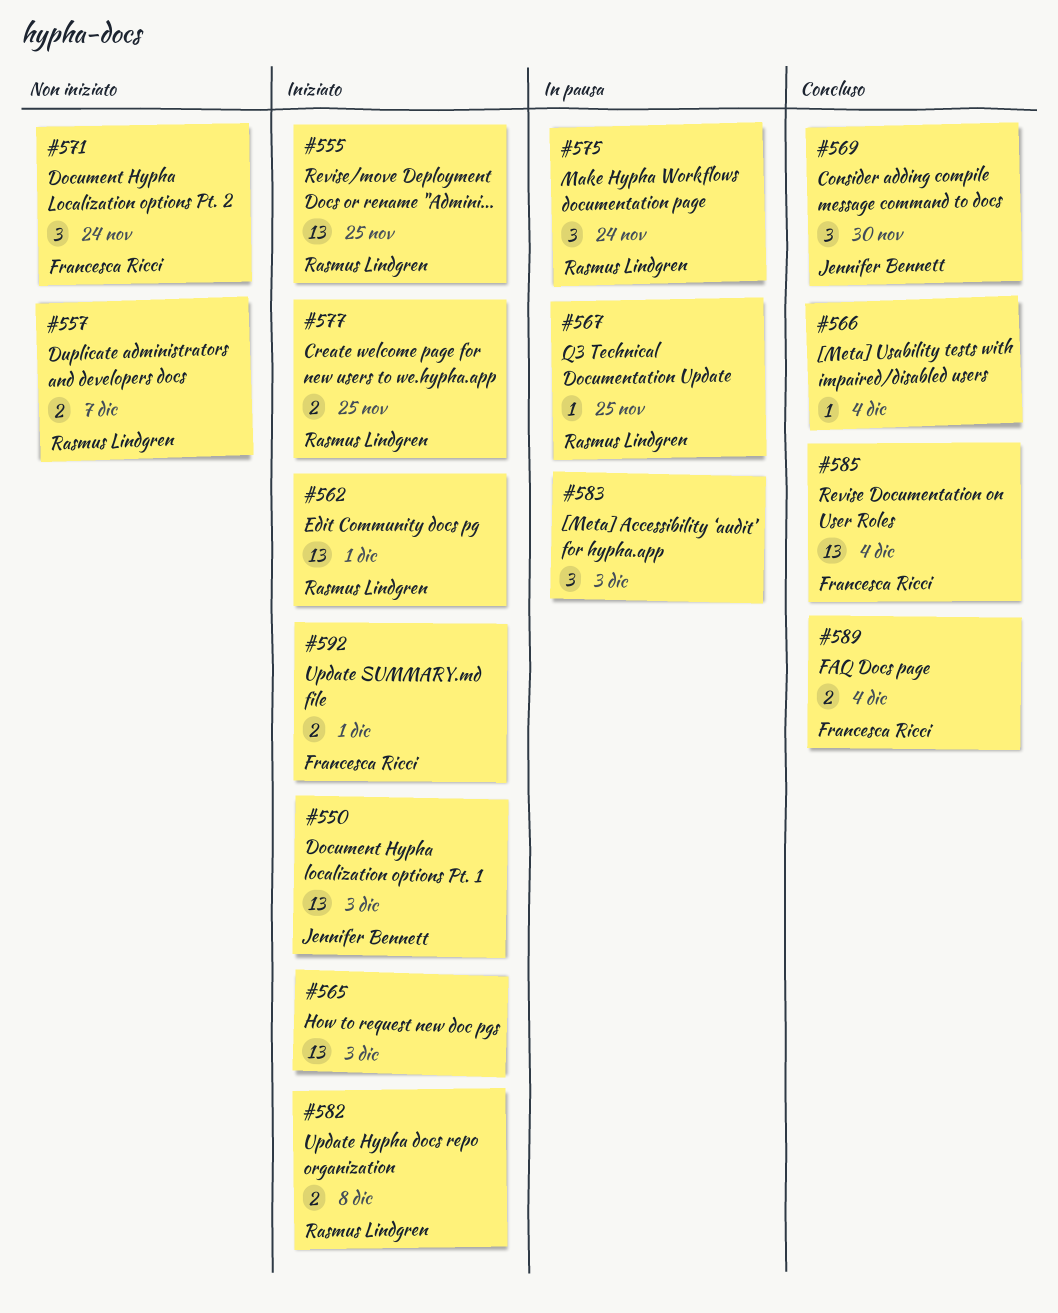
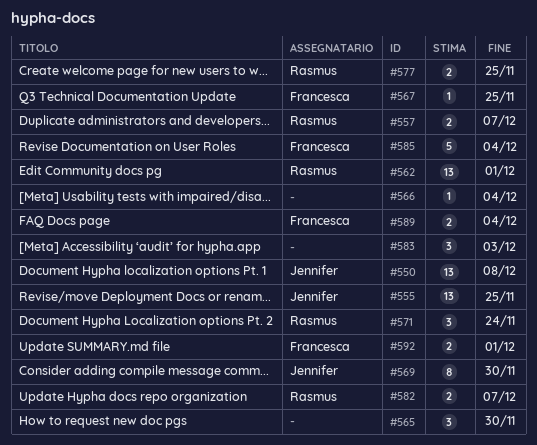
#550, due: Dec 3 -> Dec 8
#555, owner: Rasmus Lindgren -> Jennifer Bennett
#565, estimate: 13 -> 3
#565, due: Dec 3 -> Nov 30
#567, owner: Rasmus Lindgren -> Francesca Ricci
#569, estimate: 3 -> 8
#571, owner: Francesca Ricci -> Rasmus Lindgren
#575: present -> none
#582, due: Dec 8 -> Dec 7
#585, estimate: 13 -> 5

